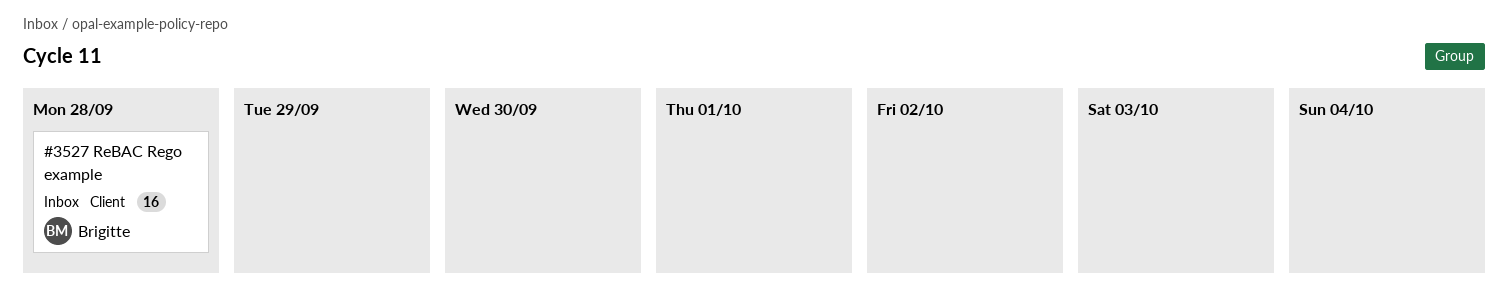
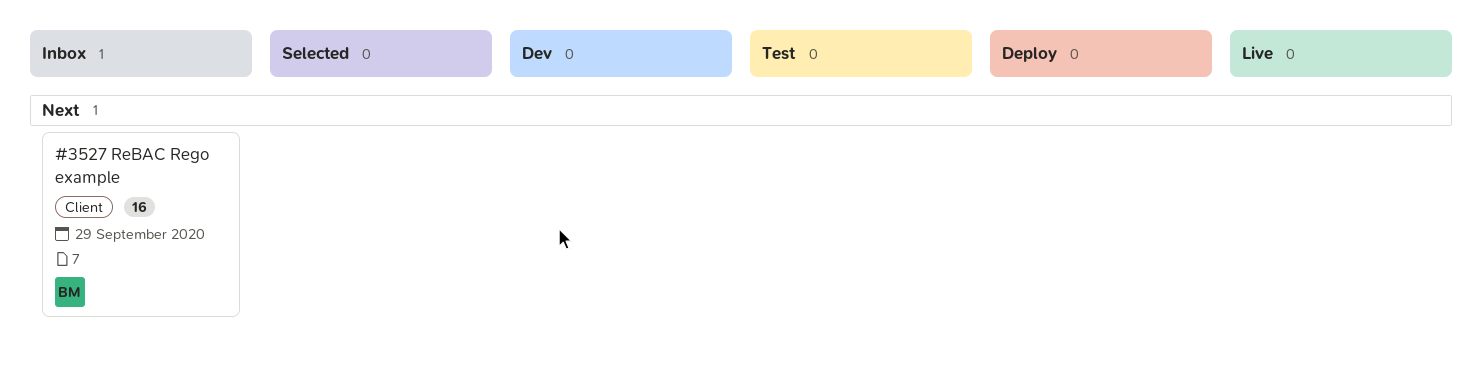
#3527, due: Sep 28 -> Sep 29

